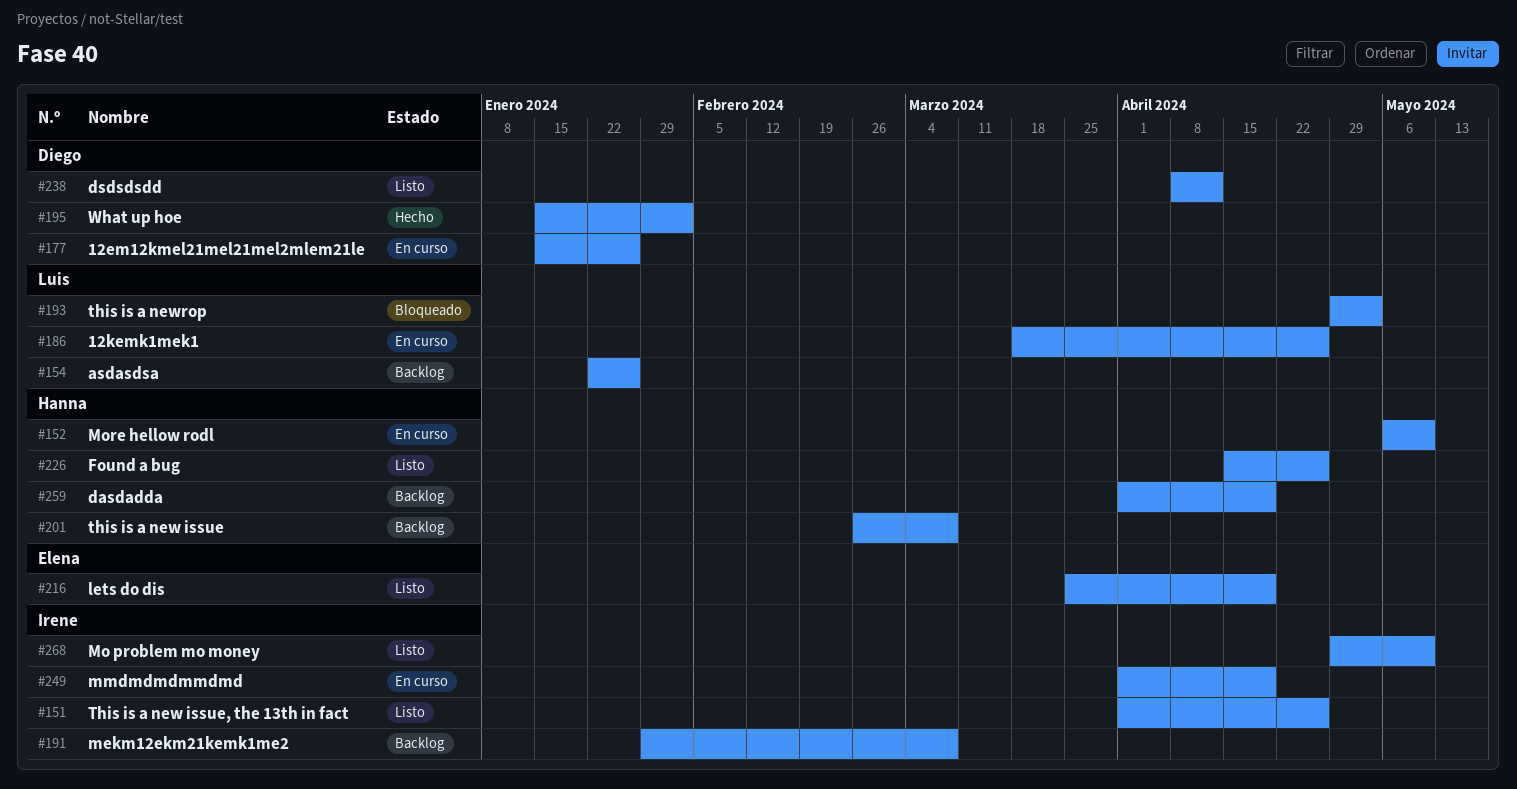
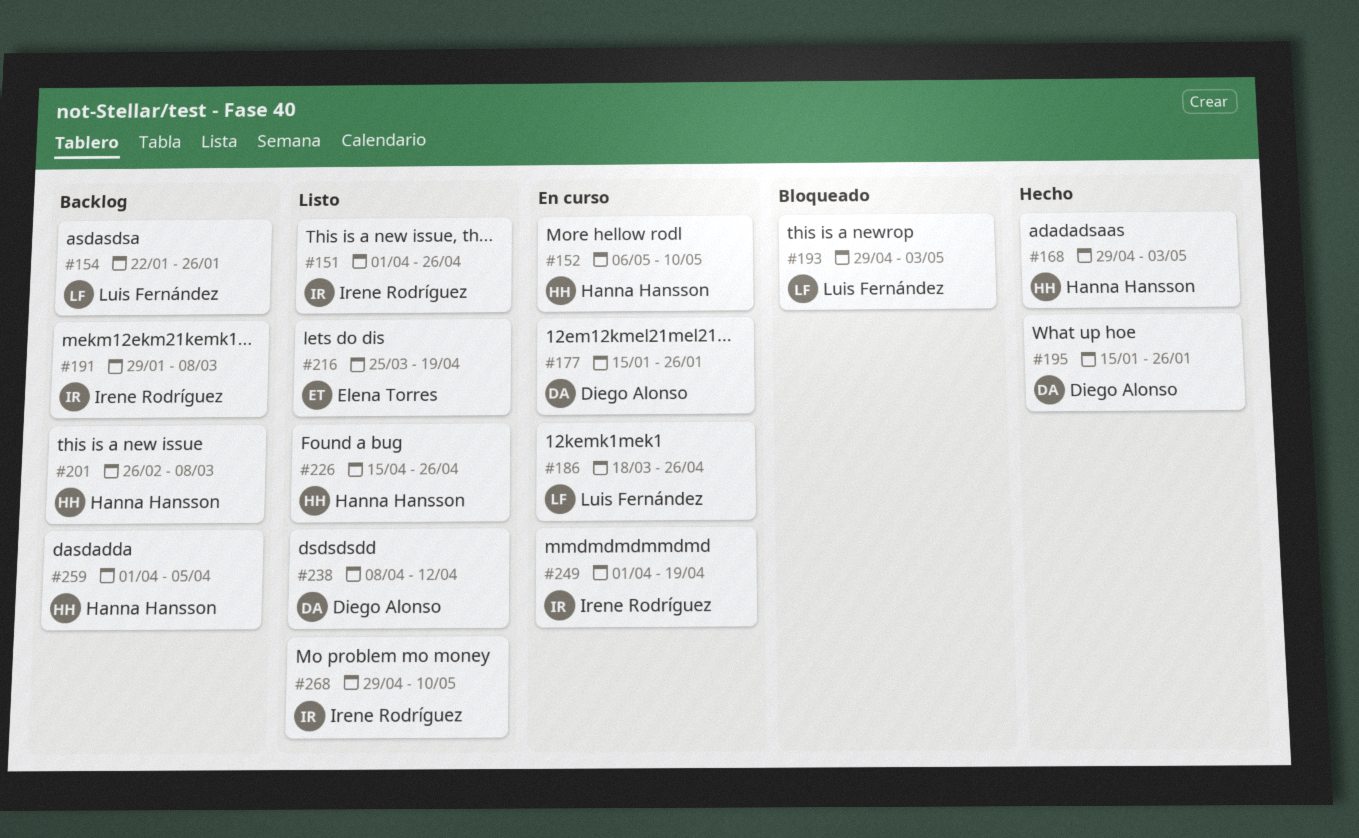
#168: none -> present
#195, due: Feb 2 -> Jan 26
#259, due: Apr 19 -> Apr 5

